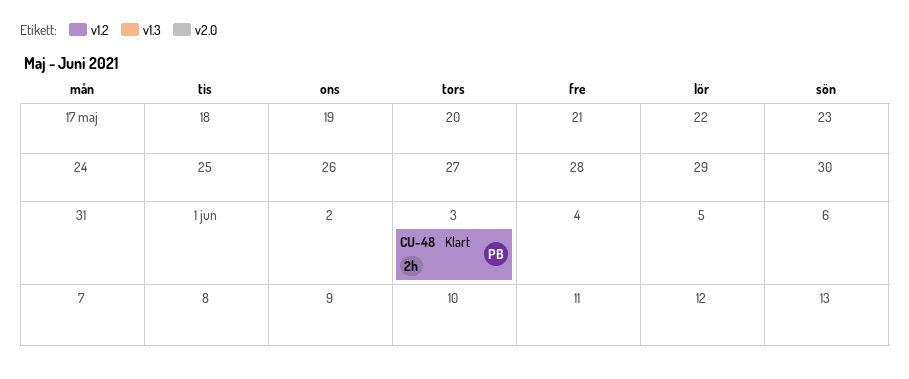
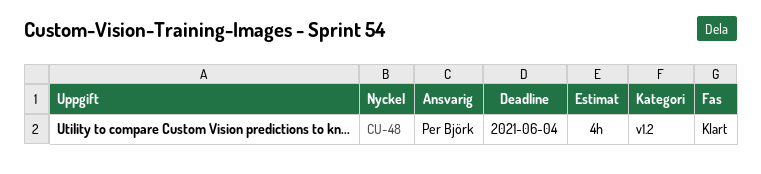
CU-48, estimate: 2h -> 4h
CU-48, due: Jun 3 -> Jun 4

